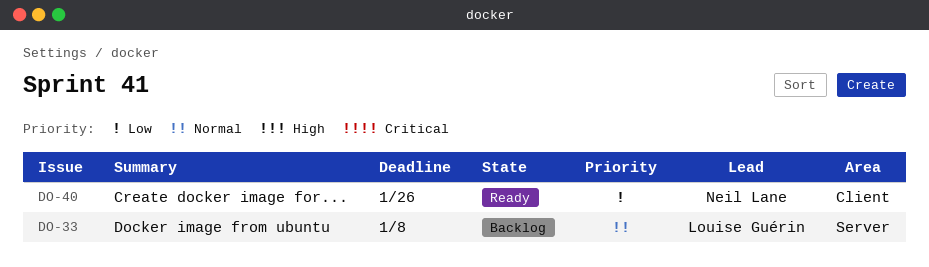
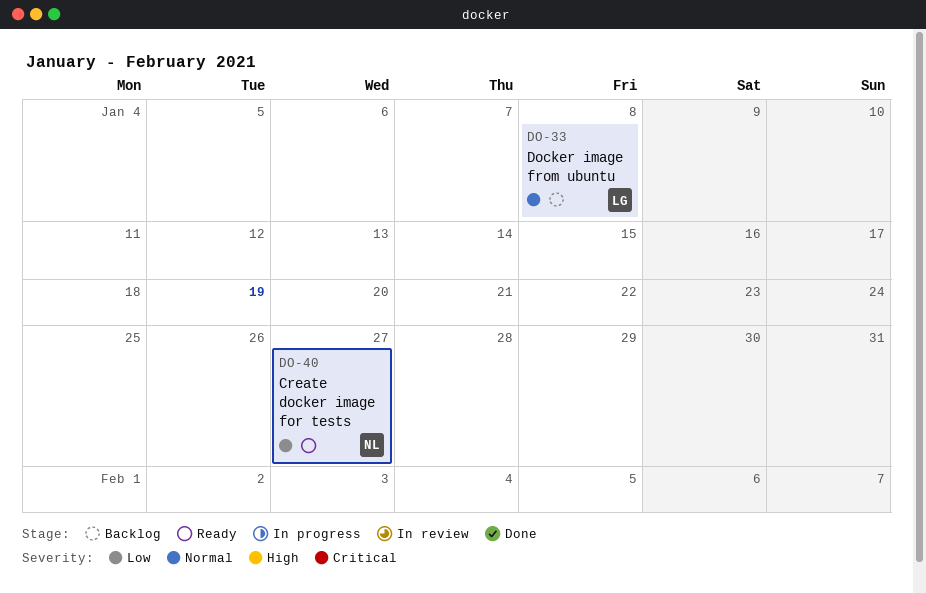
DO-40, due: Jan 26 -> Jan 27

